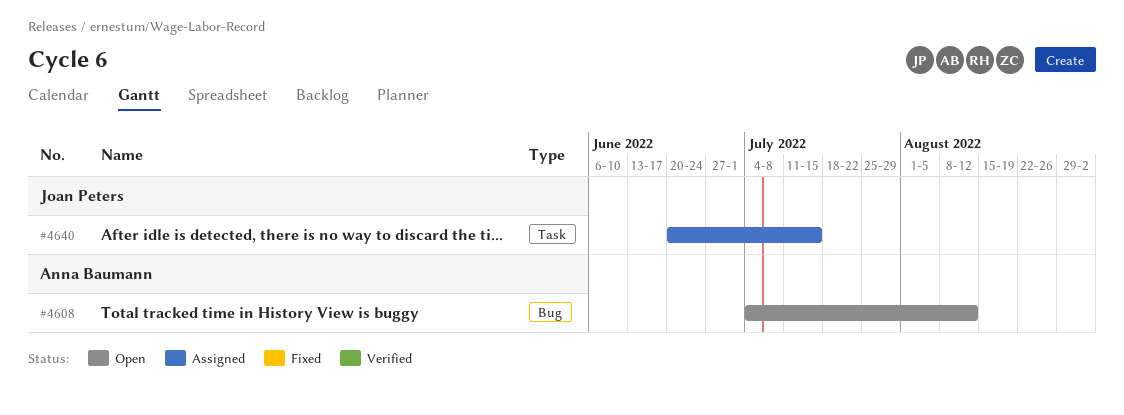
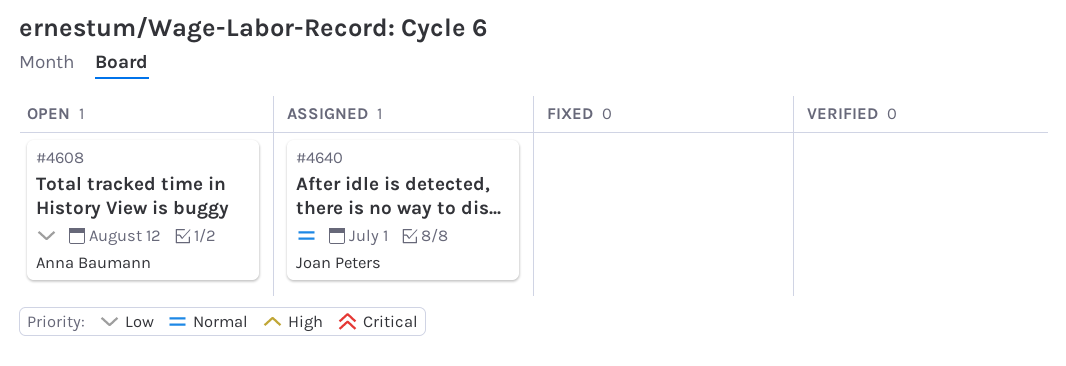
#4640, due: Jul 15 -> Jul 1

